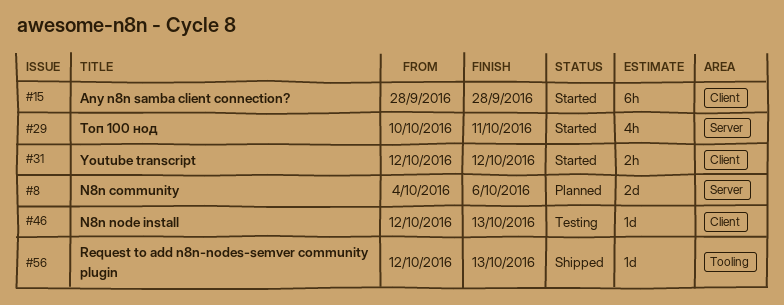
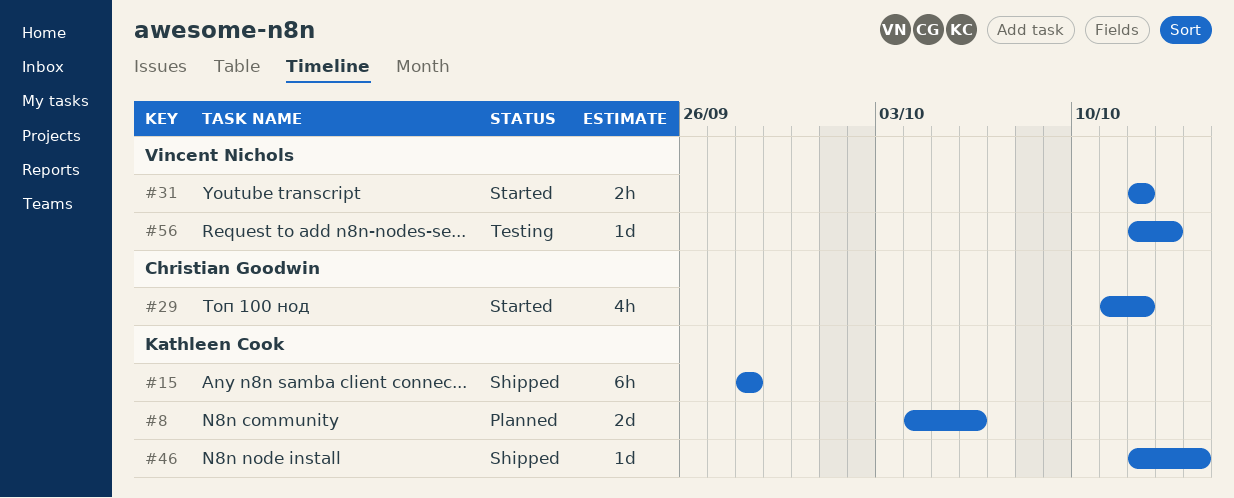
#15, status: Started -> Shipped
#29, start: Oct 10 -> Oct 11
#29, due: Oct 11 -> Oct 12
#46, status: Testing -> Shipped
#46, due: Oct 13 -> Oct 14
#56, status: Shipped -> Testing

